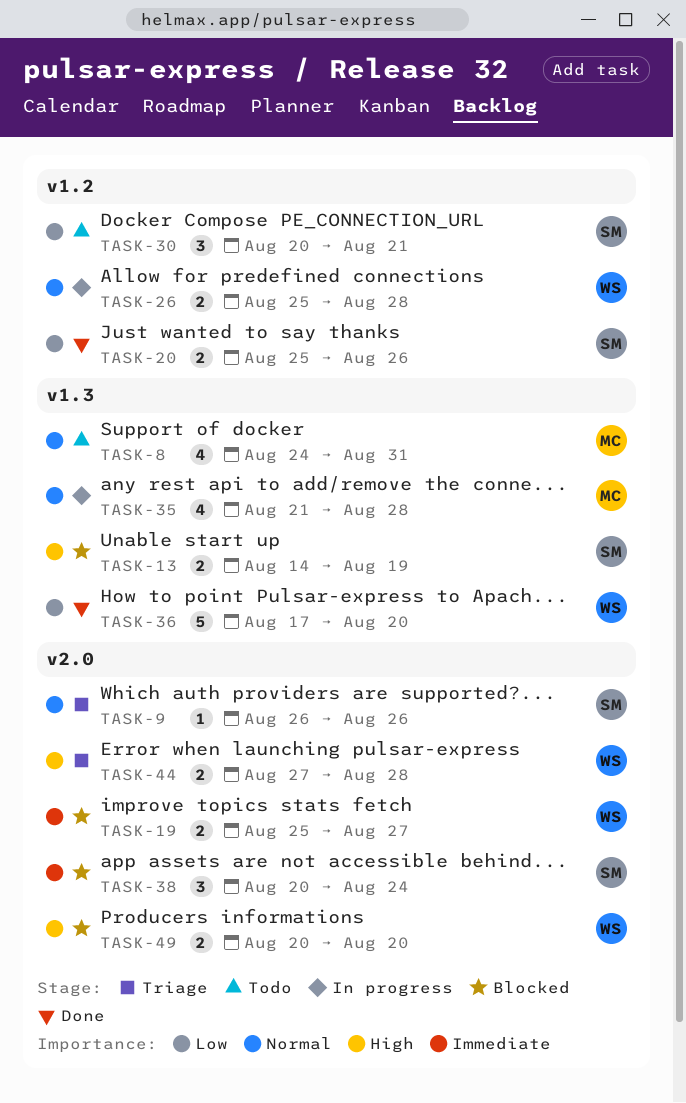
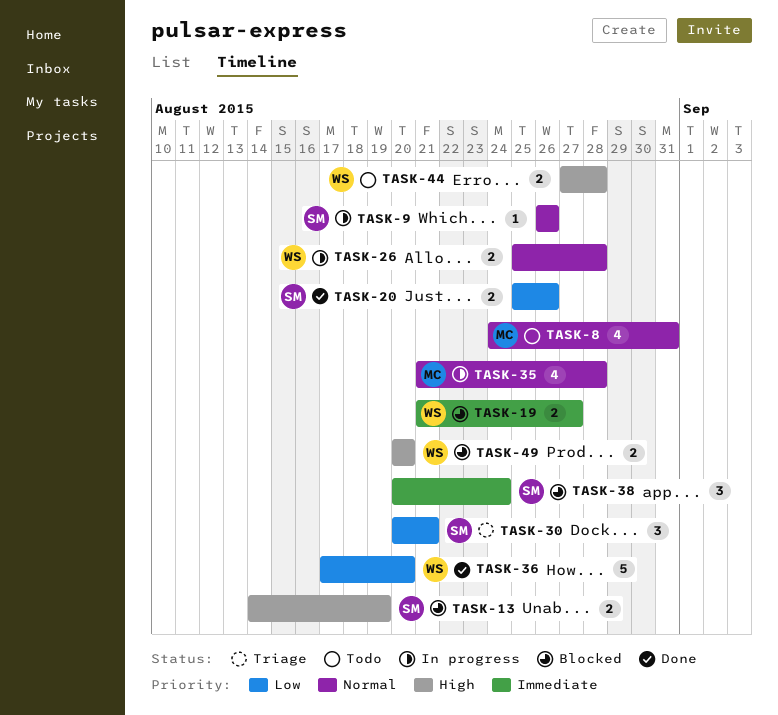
TASK-9, status: Triage -> In progress
TASK-19, start: Aug 25 -> Aug 21
TASK-30, status: Todo -> Triage
TASK-44, status: Triage -> Todo

